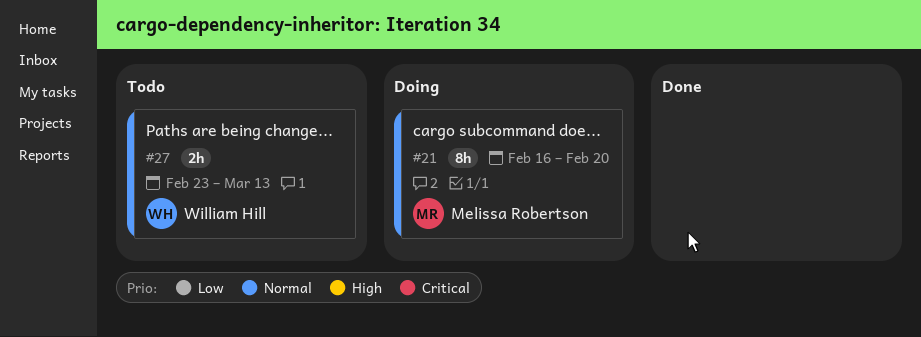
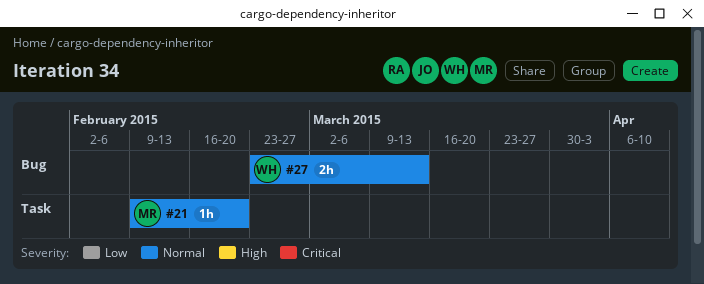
#21, estimate: 8h -> 1h
#21, start: Feb 16 -> Feb 9

